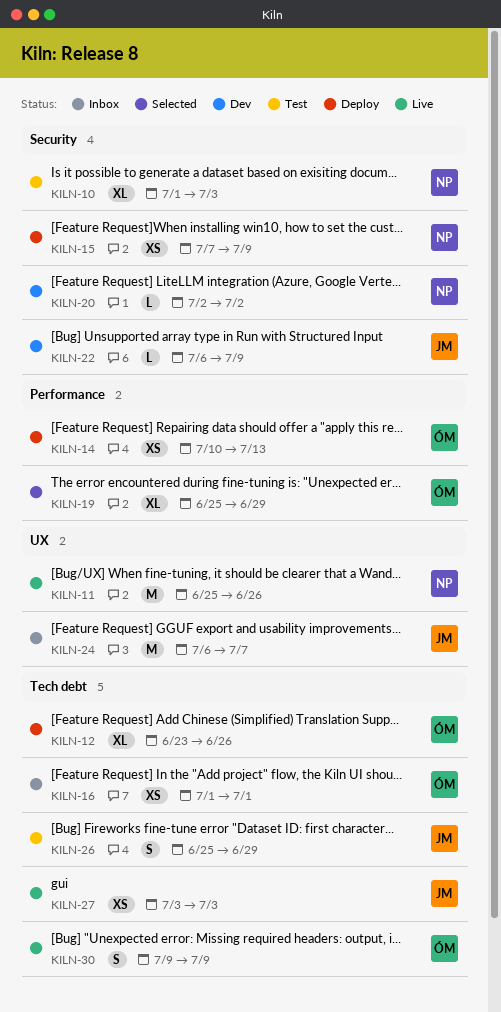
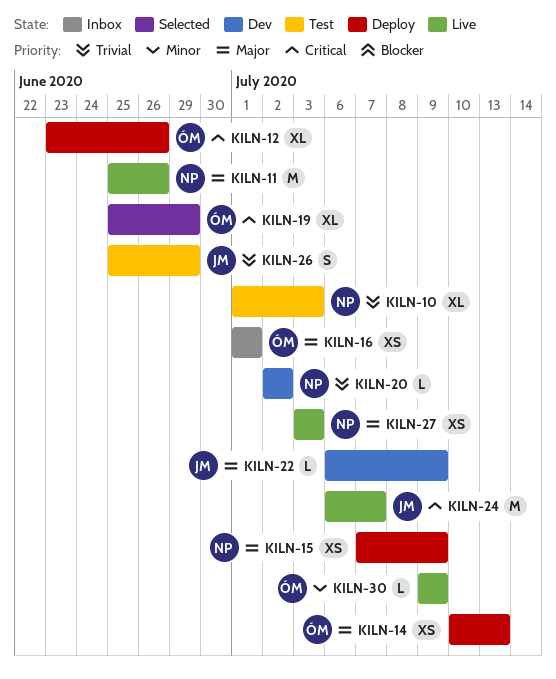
KILN-24, status: Inbox -> Live
KILN-27, owner: JM -> NP
KILN-30, estimate: S -> L

